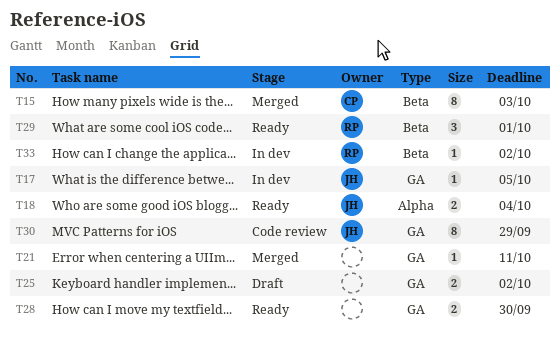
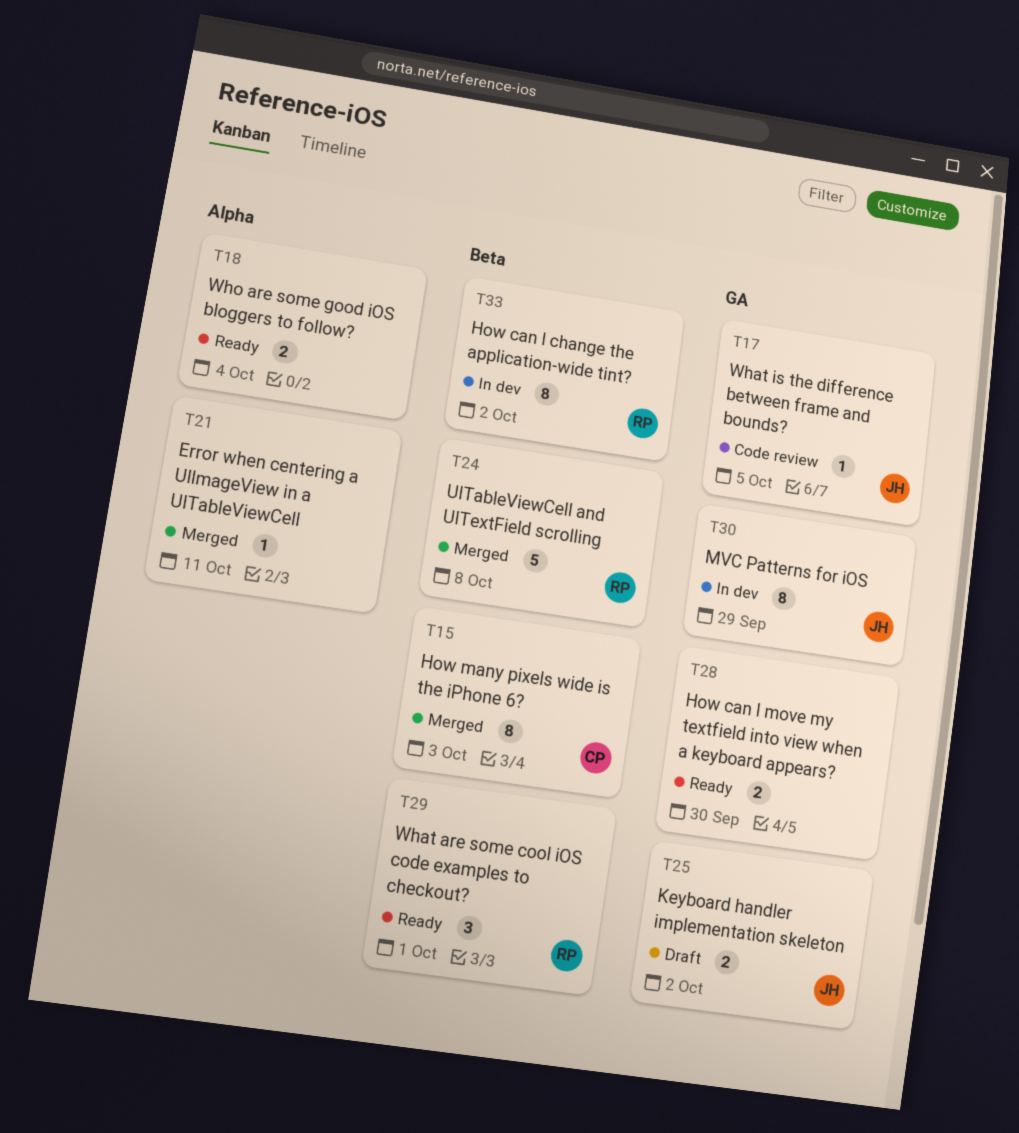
T17, status: In dev -> Code review
T18, owner: JH -> none
T21, label: GA -> Alpha
T24: none -> present
T25, owner: none -> JH
T30, status: Code review -> In dev
T33, estimate: 1 -> 8

